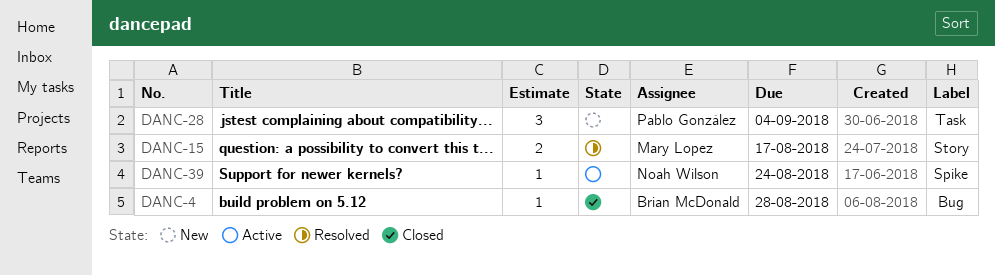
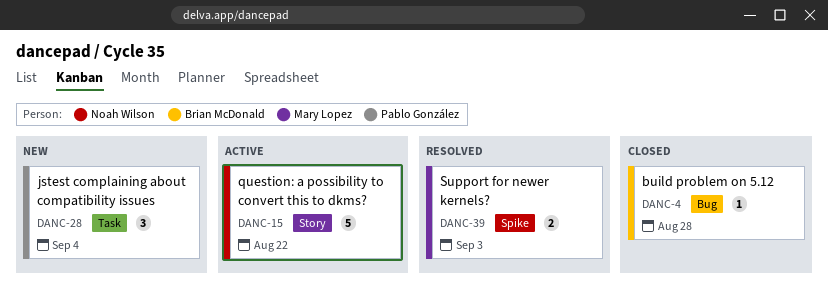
DANC-15, status: Resolved -> Active
DANC-15, owner: Mary Lopez -> Noah Wilson
DANC-15, estimate: 2 -> 5
DANC-15, due: Aug 17 -> Aug 22
DANC-39, status: Active -> Resolved
DANC-39, owner: Noah Wilson -> Mary Lopez
DANC-39, estimate: 1 -> 2
DANC-39, due: Aug 24 -> Sep 3

